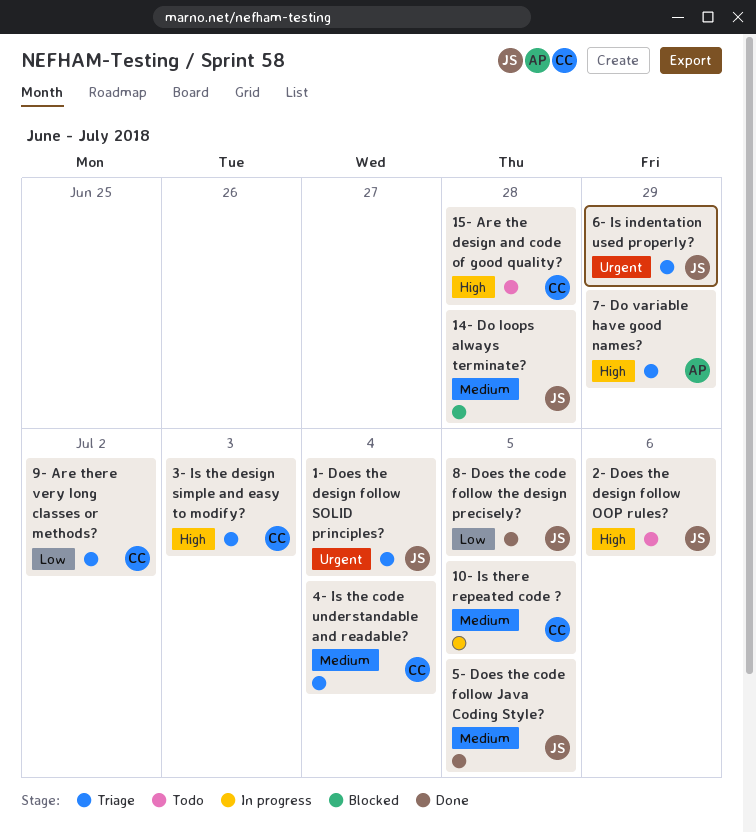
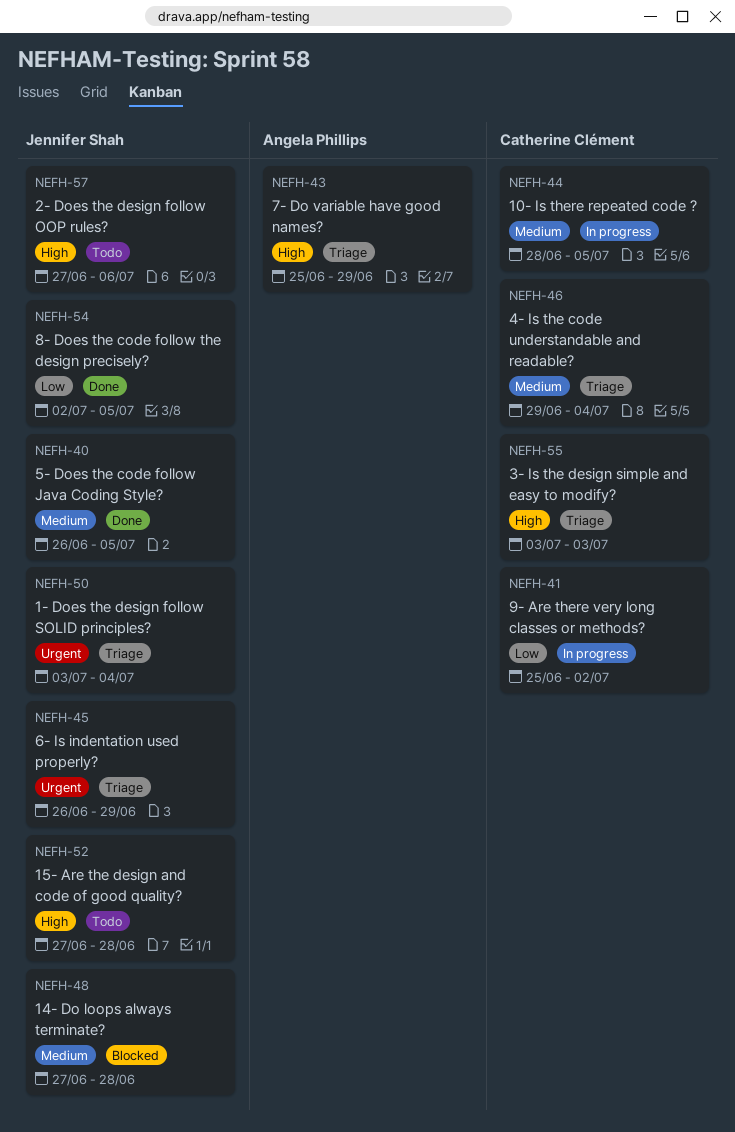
15- Are the design and code of good quality?, owner: Catherine Clément -> Jennifer Shah
9- Are there very long classes or methods?, status: Triage -> In progress

